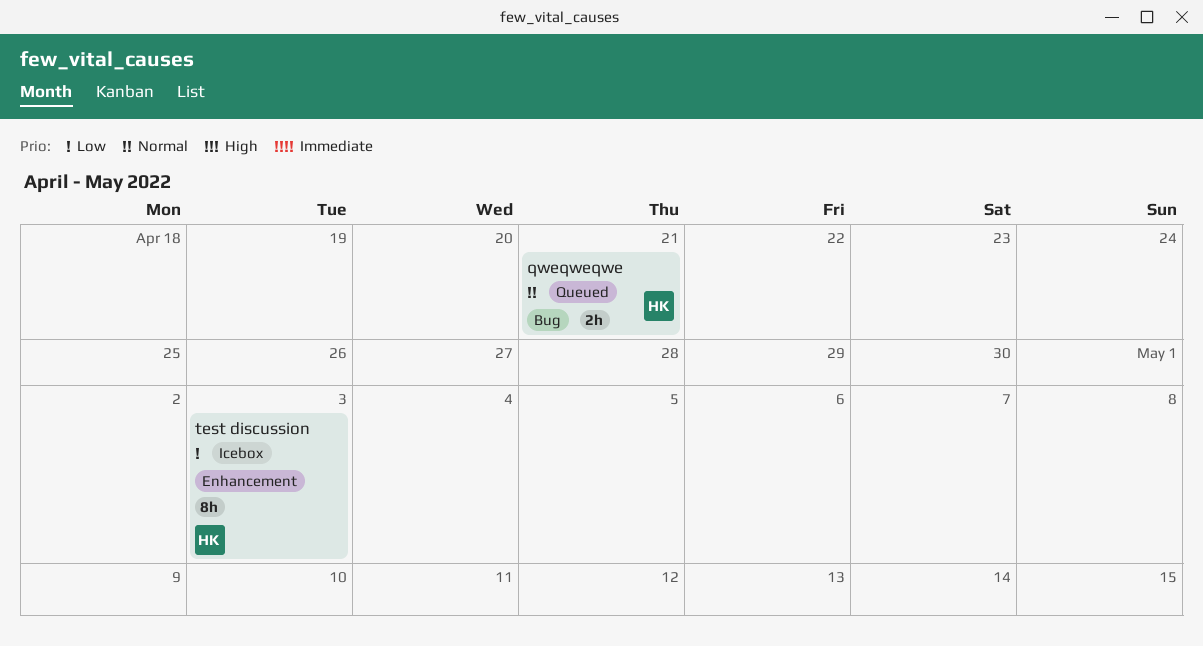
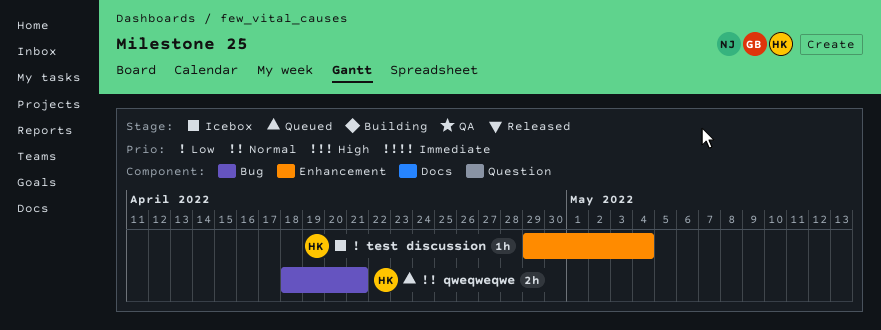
test discussion, estimate: 8h -> 1h
test discussion, due: May 3 -> May 4

